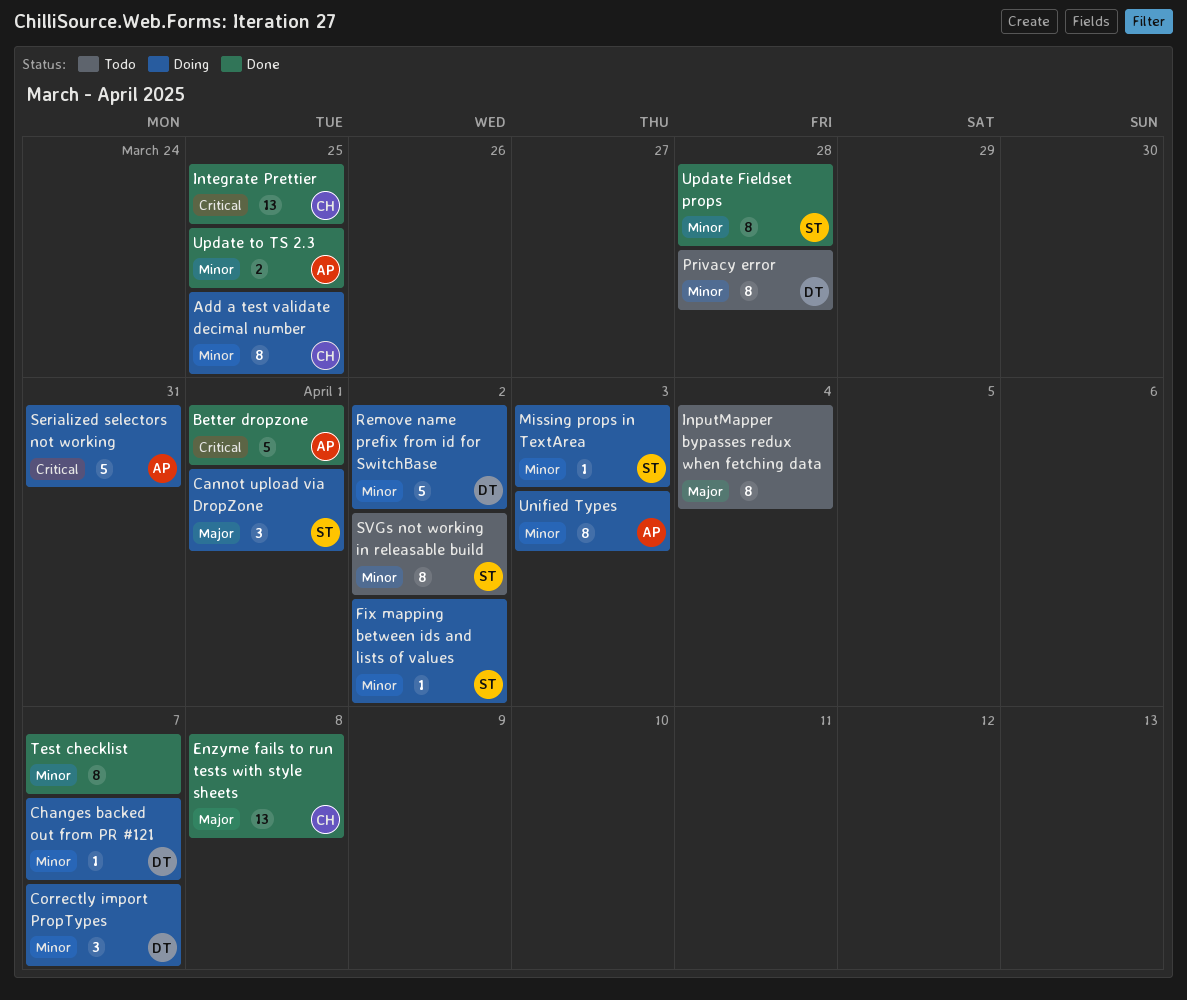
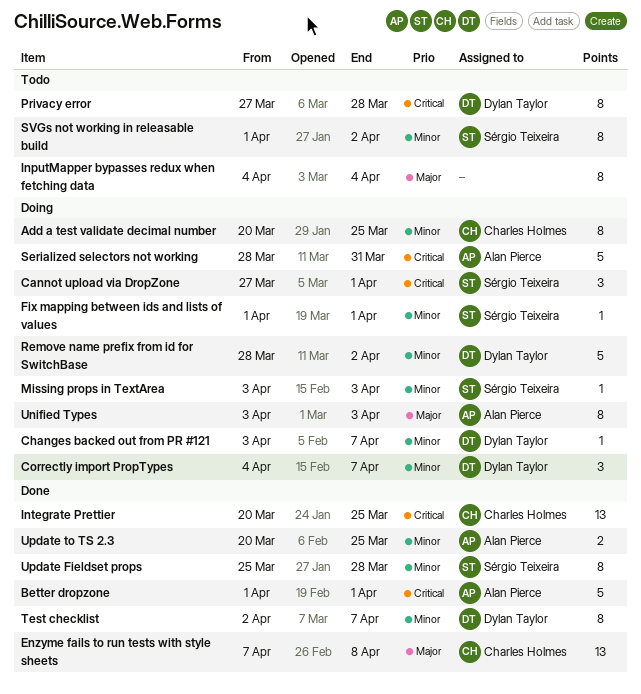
Cannot upload via DropZone, priority: Major -> Critical
Fix mapping between ids and lists of values, due: Apr 2 -> Apr 1
Privacy error, priority: Minor -> Critical
Test checklist, owner: none -> Dylan Taylor
Unified Types, priority: Minor -> Major

